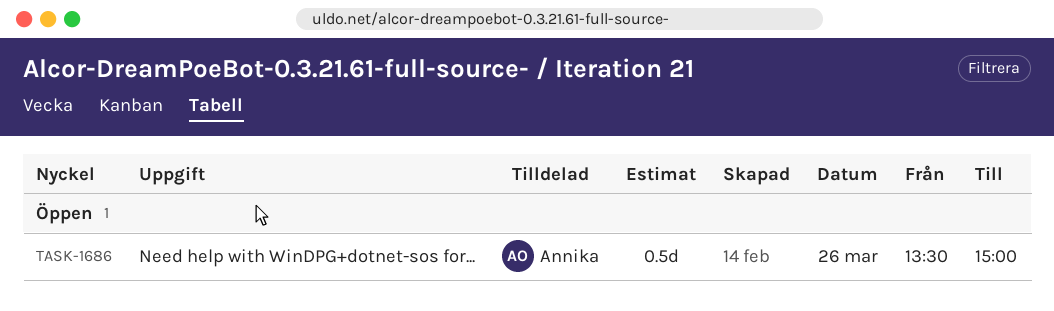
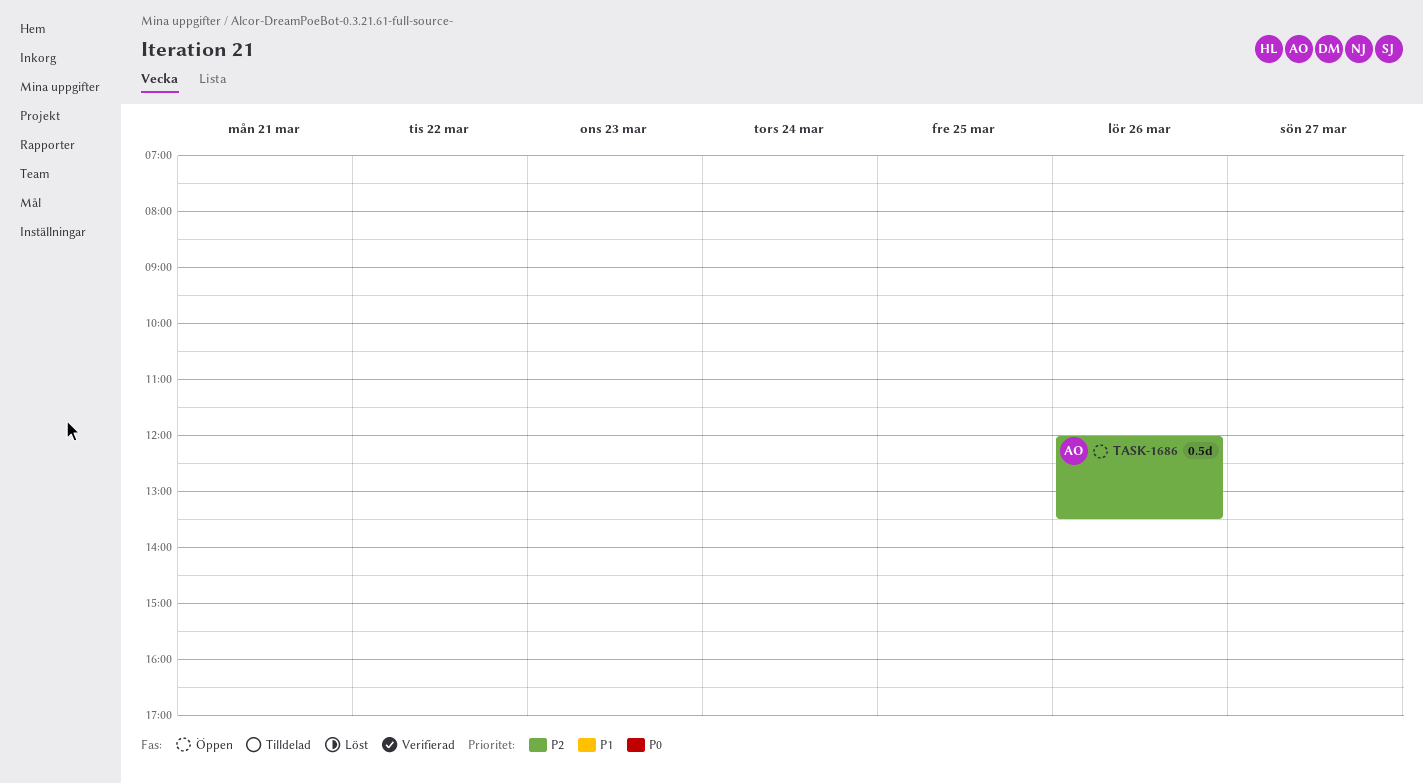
TASK-1686, begins: 13:30 -> 12:00
TASK-1686, ends: 15:00 -> 13:30

